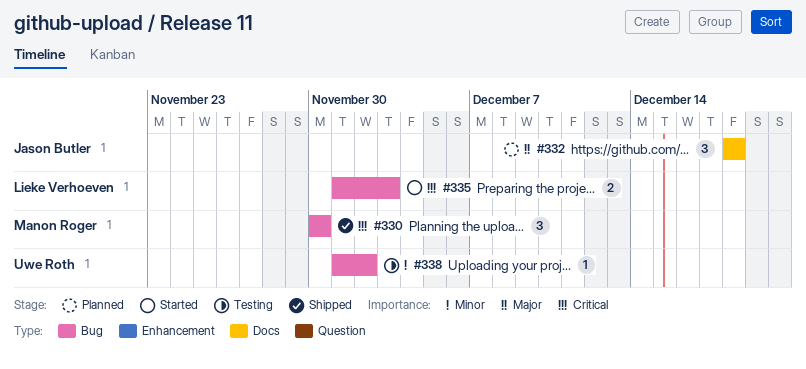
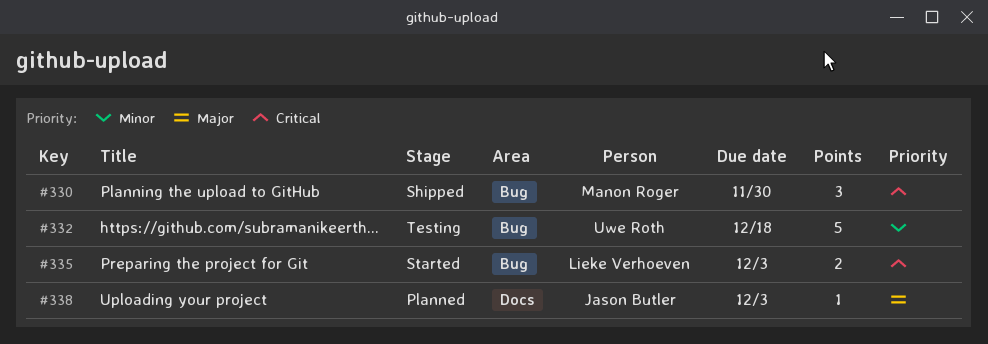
#332, status: Planned -> Testing
#332, owner: Jason Butler -> Uwe Roth
#332, priority: Major -> Minor
#332, label: Docs -> Bug
#332, estimate: 3 -> 5
#338, status: Testing -> Planned
#338, owner: Uwe Roth -> Jason Butler
#338, priority: Minor -> Major
#338, label: Bug -> Docs
#338, due: Dec 2 -> Dec 3

